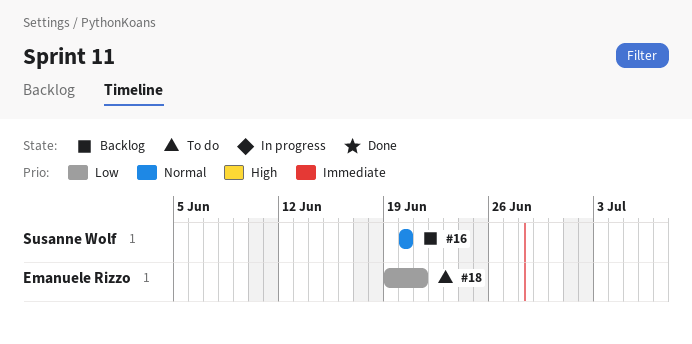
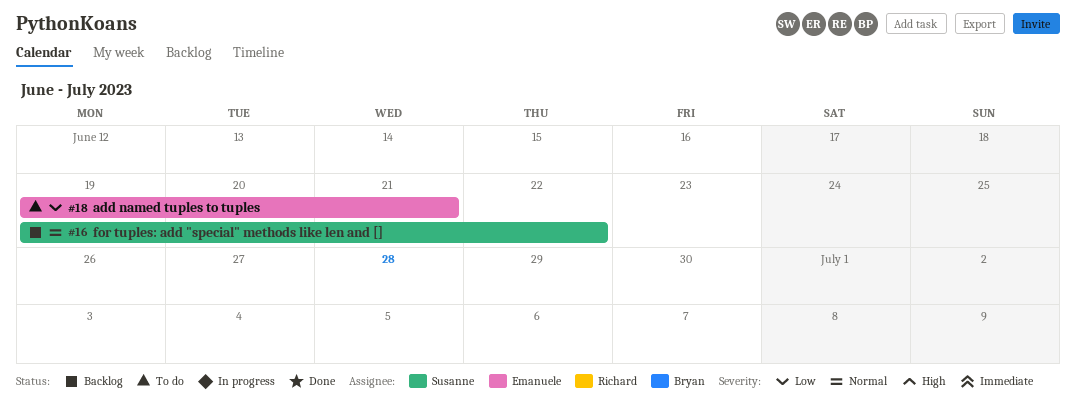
#16, start: Jun 20 -> Jun 19
#16, due: Jun 20 -> Jun 22

